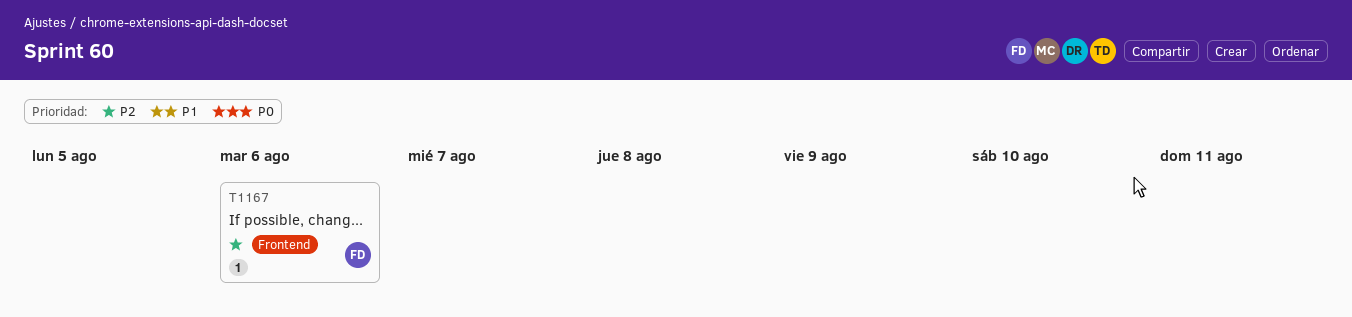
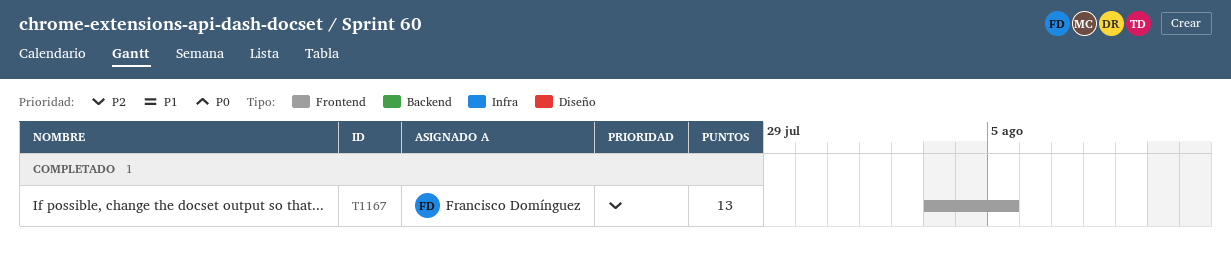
T1167, estimate: 1 -> 13
T1167, due: Aug 6 -> Aug 5

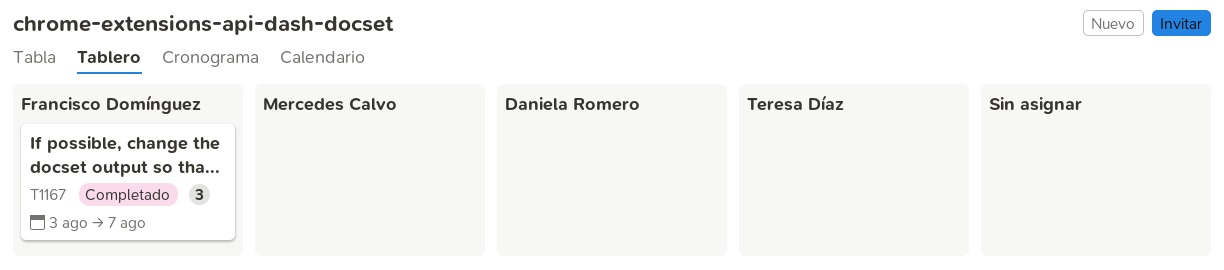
T1167, estimate: 13 -> 3
T1167, due: Aug 5 -> Aug 7

